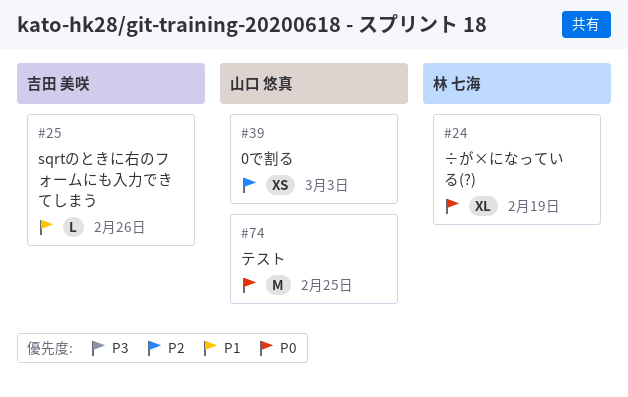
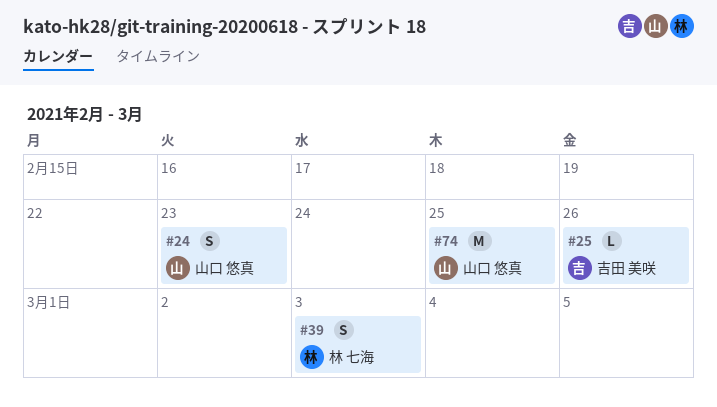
#24, owner: 林 七海 -> 山口 悠真
#24, estimate: XL -> S
#24, due: Feb 19 -> Feb 23
#39, owner: 山口 悠真 -> 林 七海
#39, estimate: XS -> S

